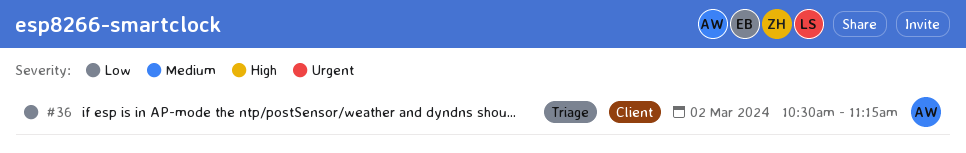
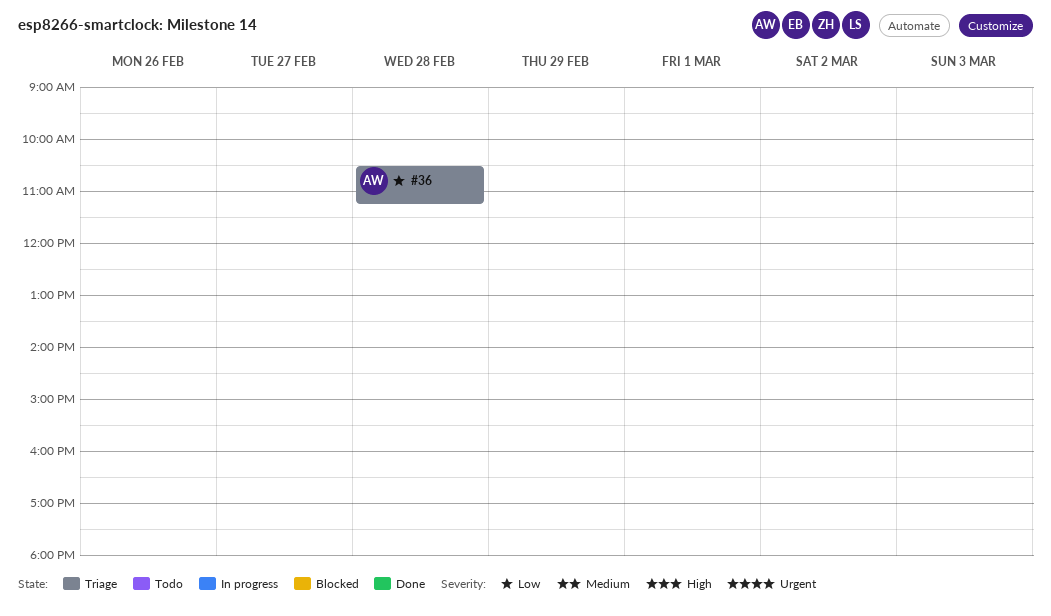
#36, day: Mar 2 -> Feb 28

